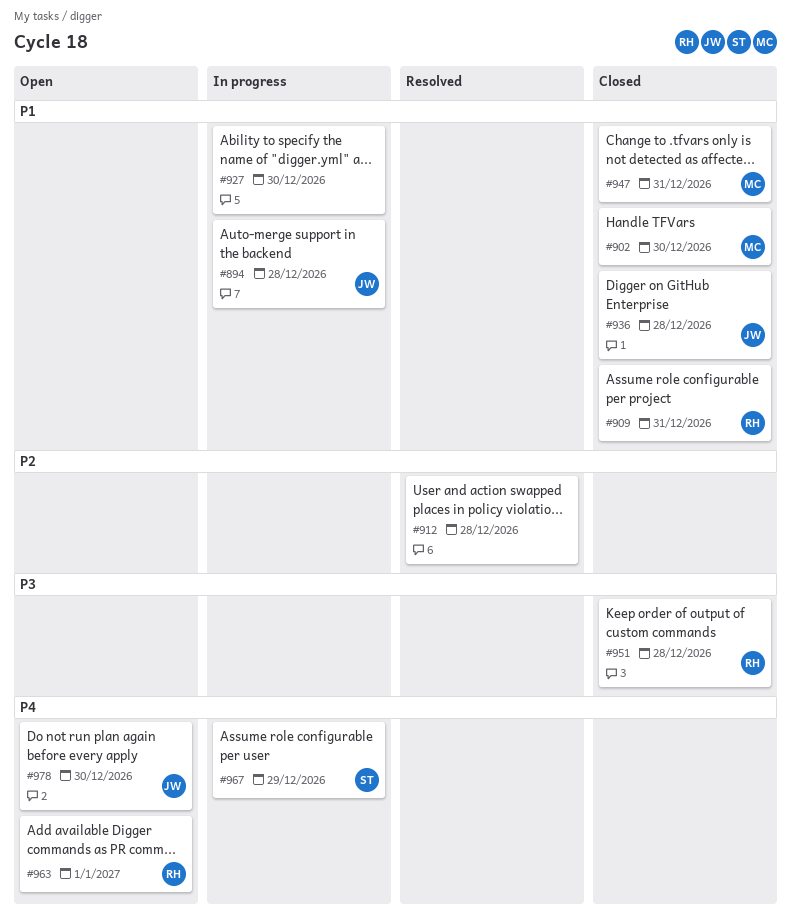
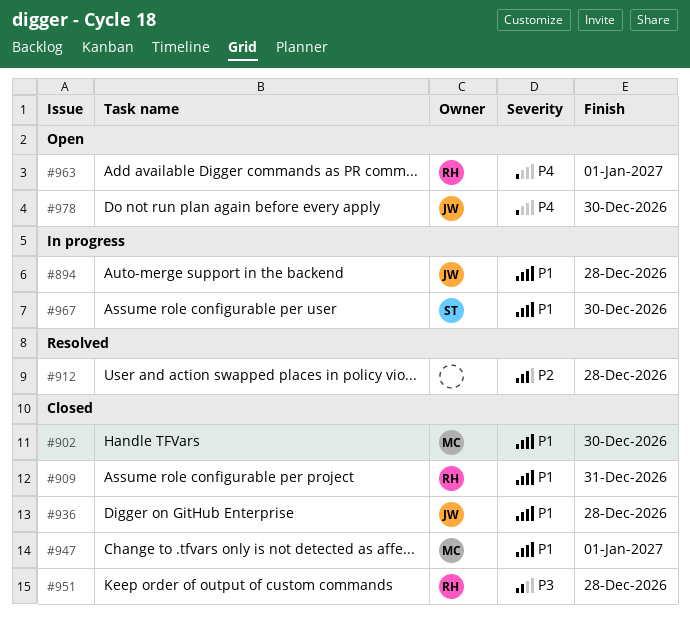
#927: present -> none
#947, due: Dec 31 -> Jan 1
#967, priority: P4 -> P1
#967, due: Dec 29 -> Dec 30

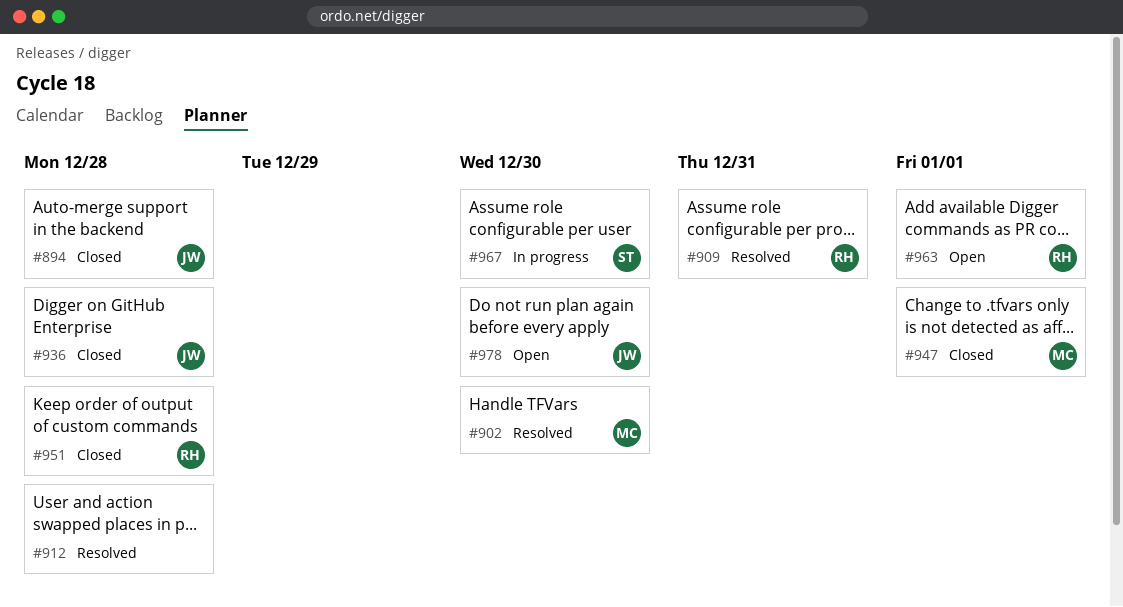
#894, status: In progress -> Closed
#902, status: Closed -> Resolved
#909, status: Closed -> Resolved

